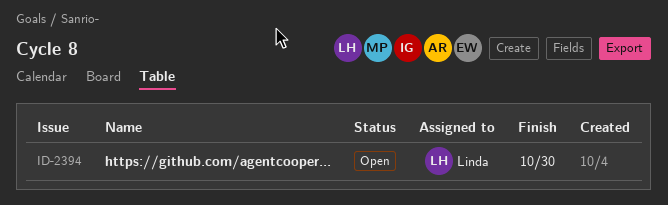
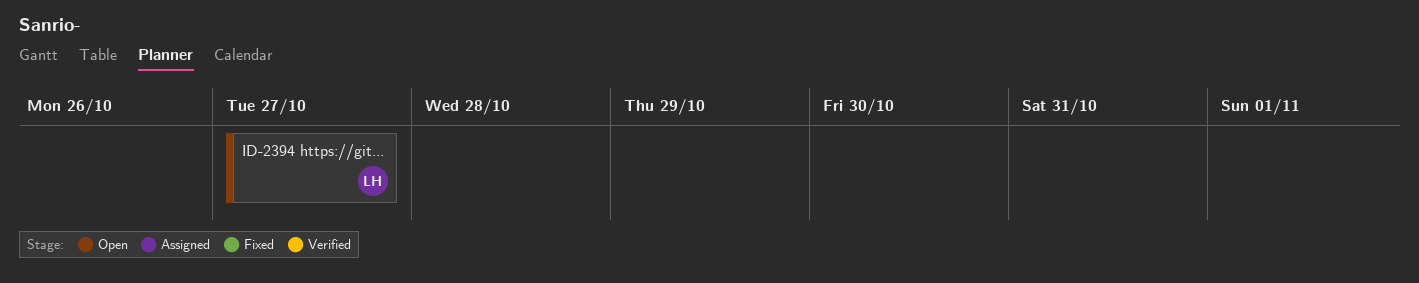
ID-2394, due: Oct 30 -> Oct 27

